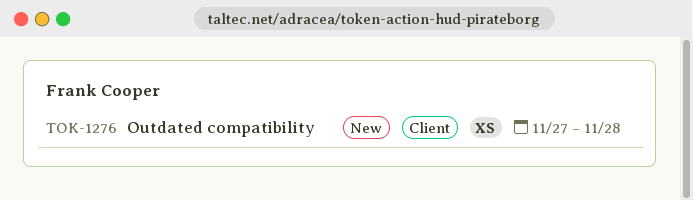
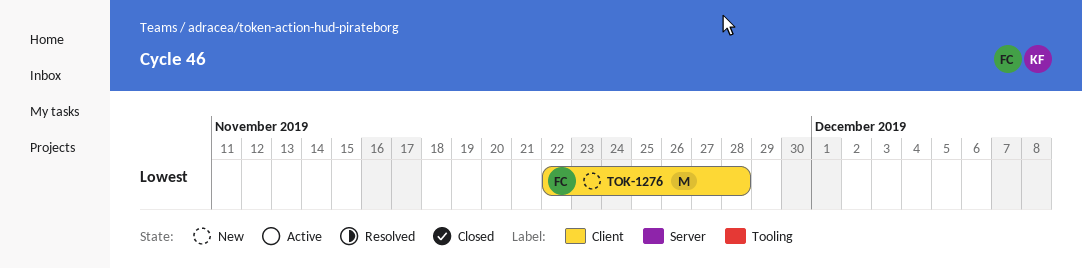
TOK-1276, estimate: XS -> M
TOK-1276, start: Nov 27 -> Nov 22

